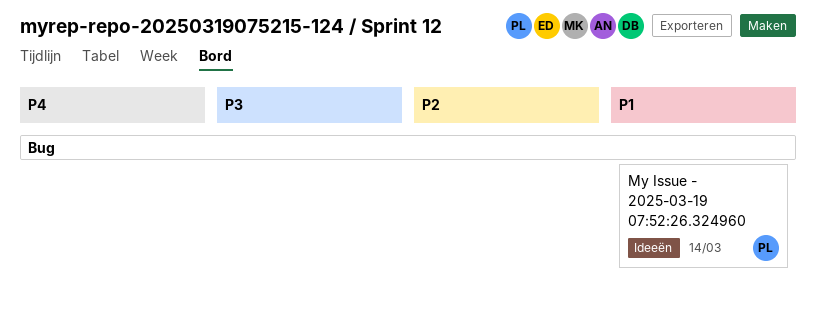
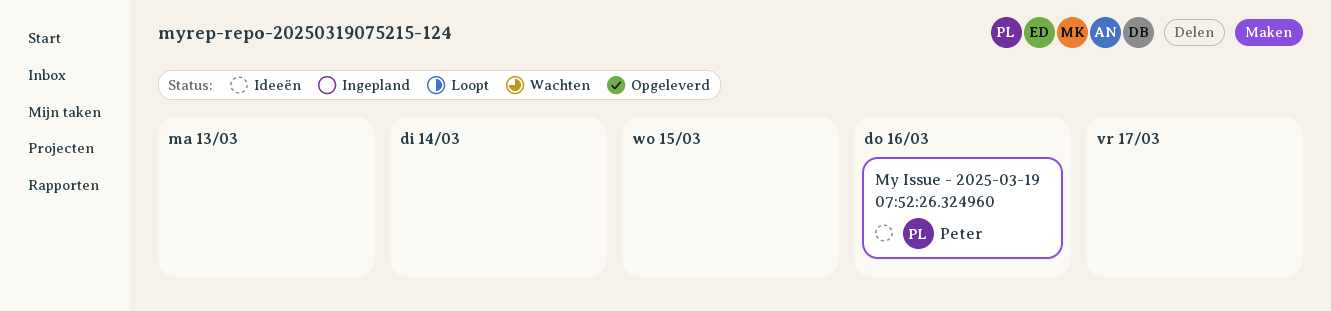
My Issue - 2025-03-19 07:52:26.324960, due: Mar 14 -> Mar 16

